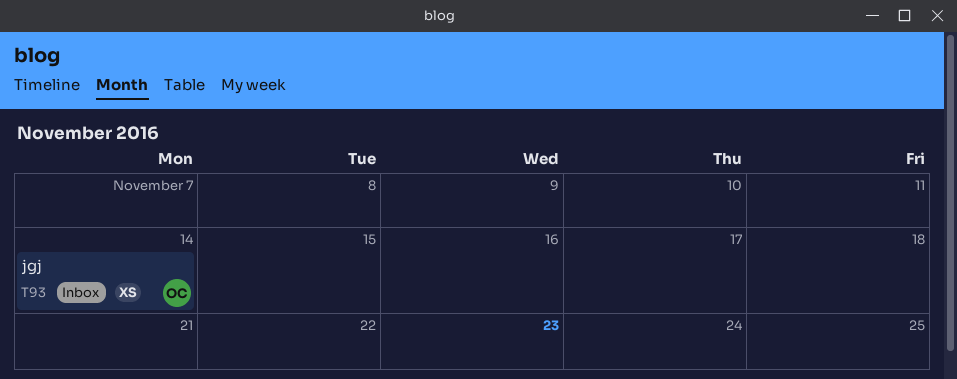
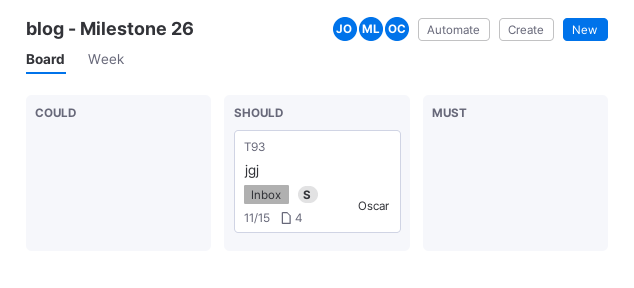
T93, estimate: XS -> S
T93, due: Nov 14 -> Nov 15

